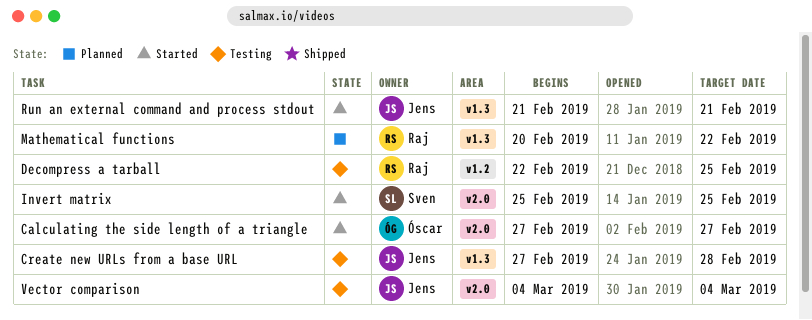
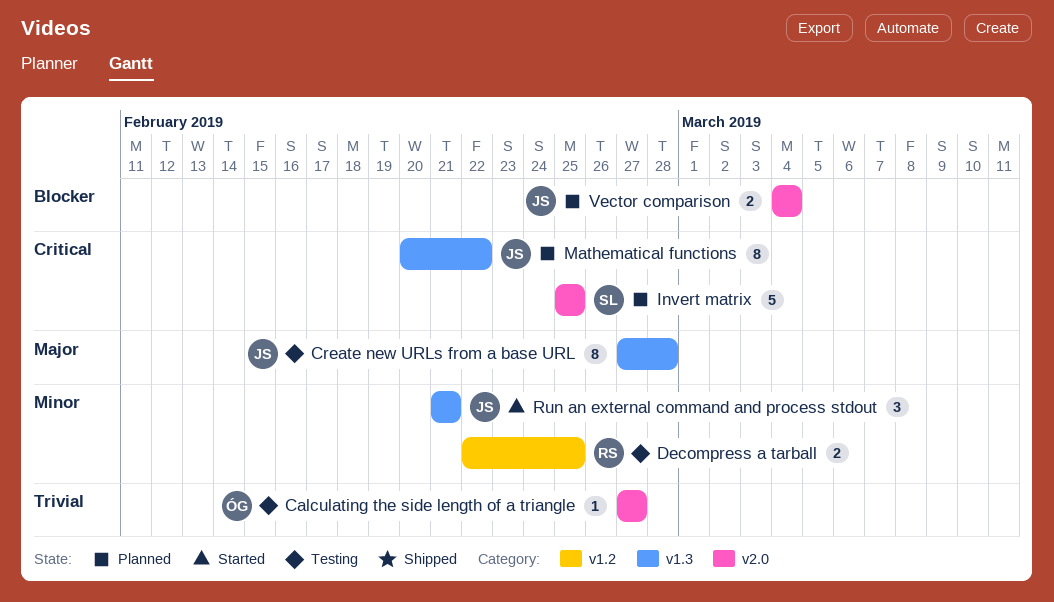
Calculating the side length of a triangle, status: Started -> Testing
Invert matrix, status: Started -> Planned
Mathematical functions, owner: Raj -> Jens
Vector comparison, status: Testing -> Planned

